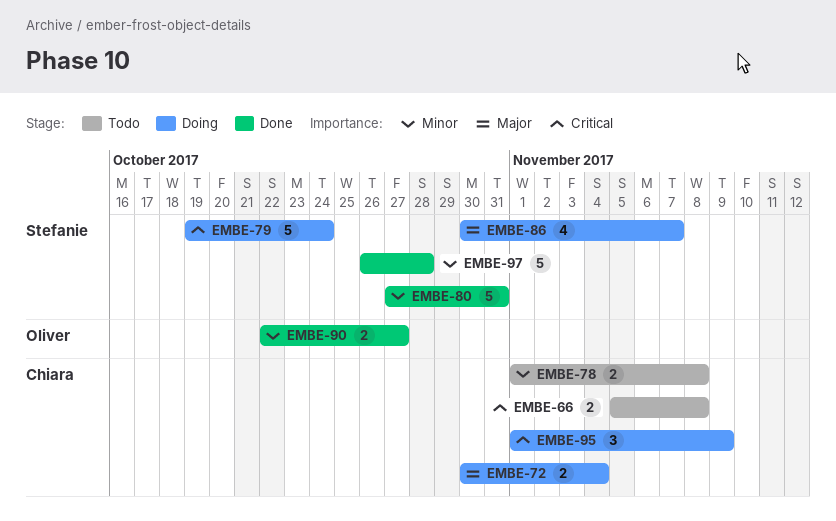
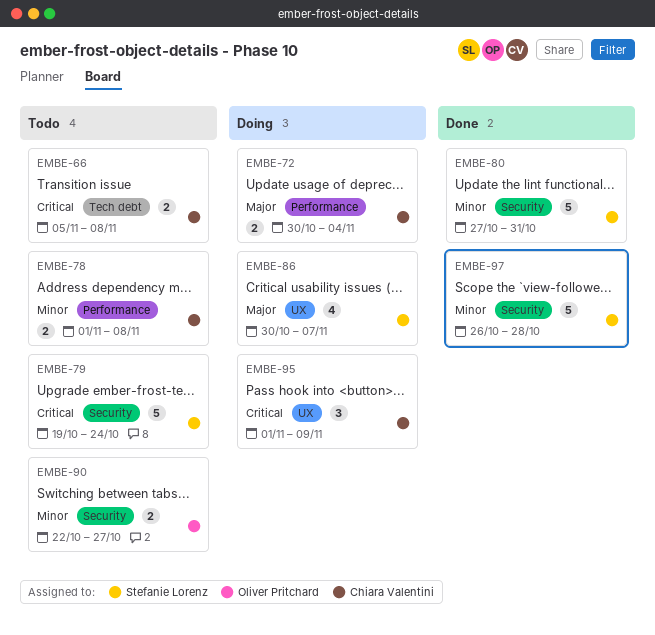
EMBE-79, status: Doing -> Todo
EMBE-90, status: Done -> Todo

